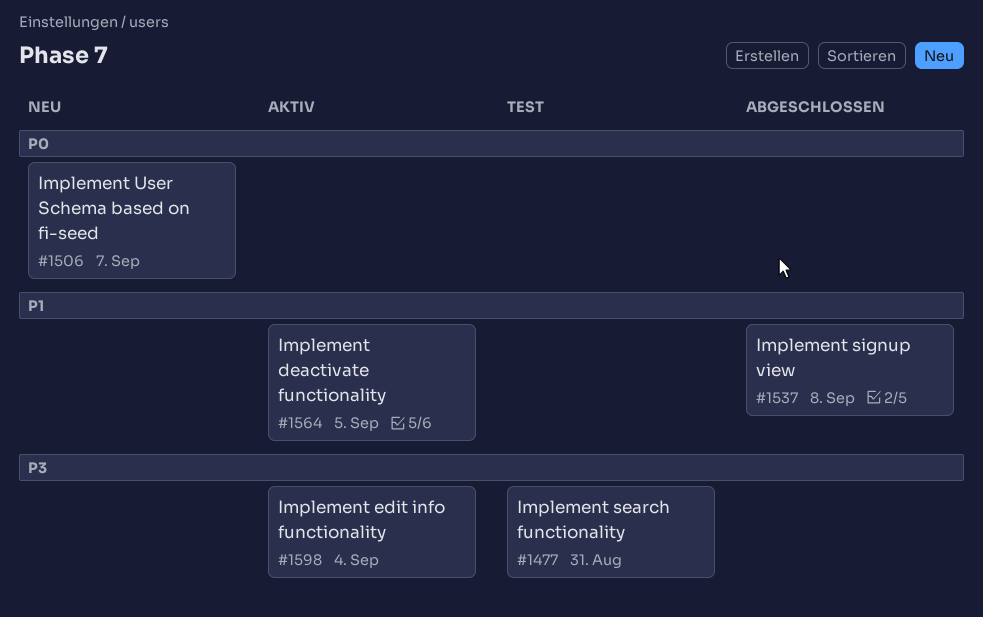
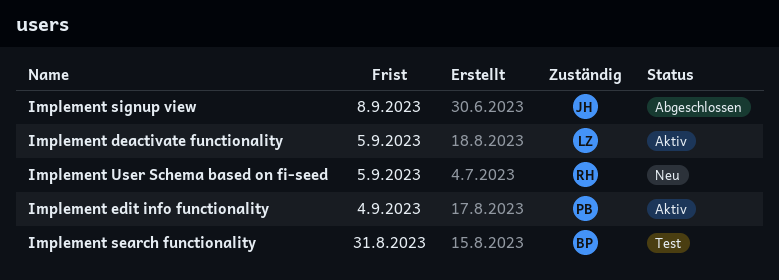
Implement User Schema based on fi-seed, due: Sep 7 -> Sep 5

